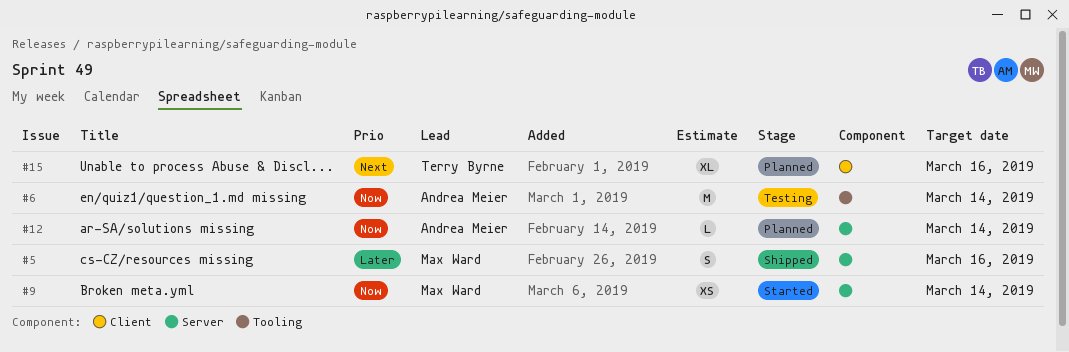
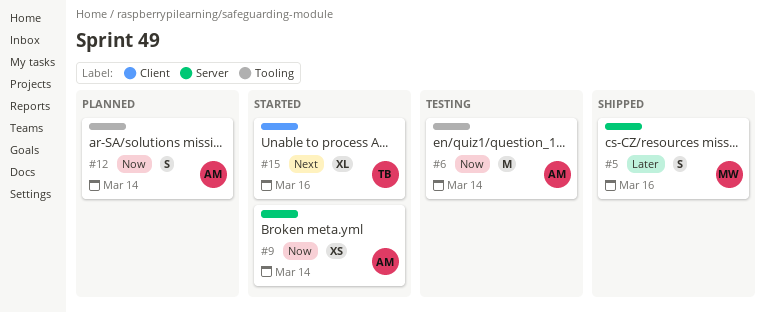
#9, owner: Max Ward -> Andrea Meier
#12, label: Server -> Tooling
#12, estimate: L -> S
#15, status: Planned -> Started

